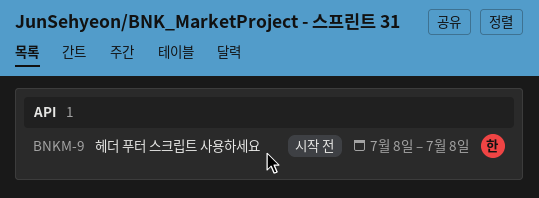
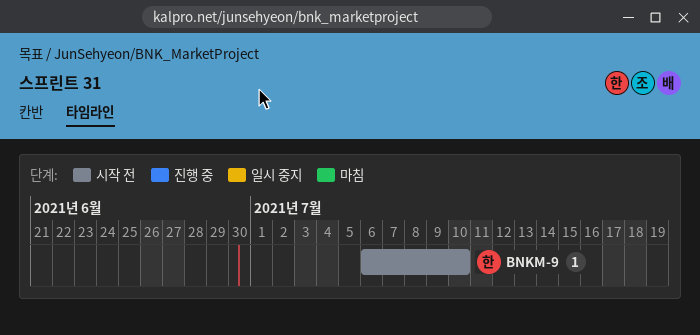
BNKM-9, start: Jul 8 -> Jul 6
BNKM-9, due: Jul 8 -> Jul 10

